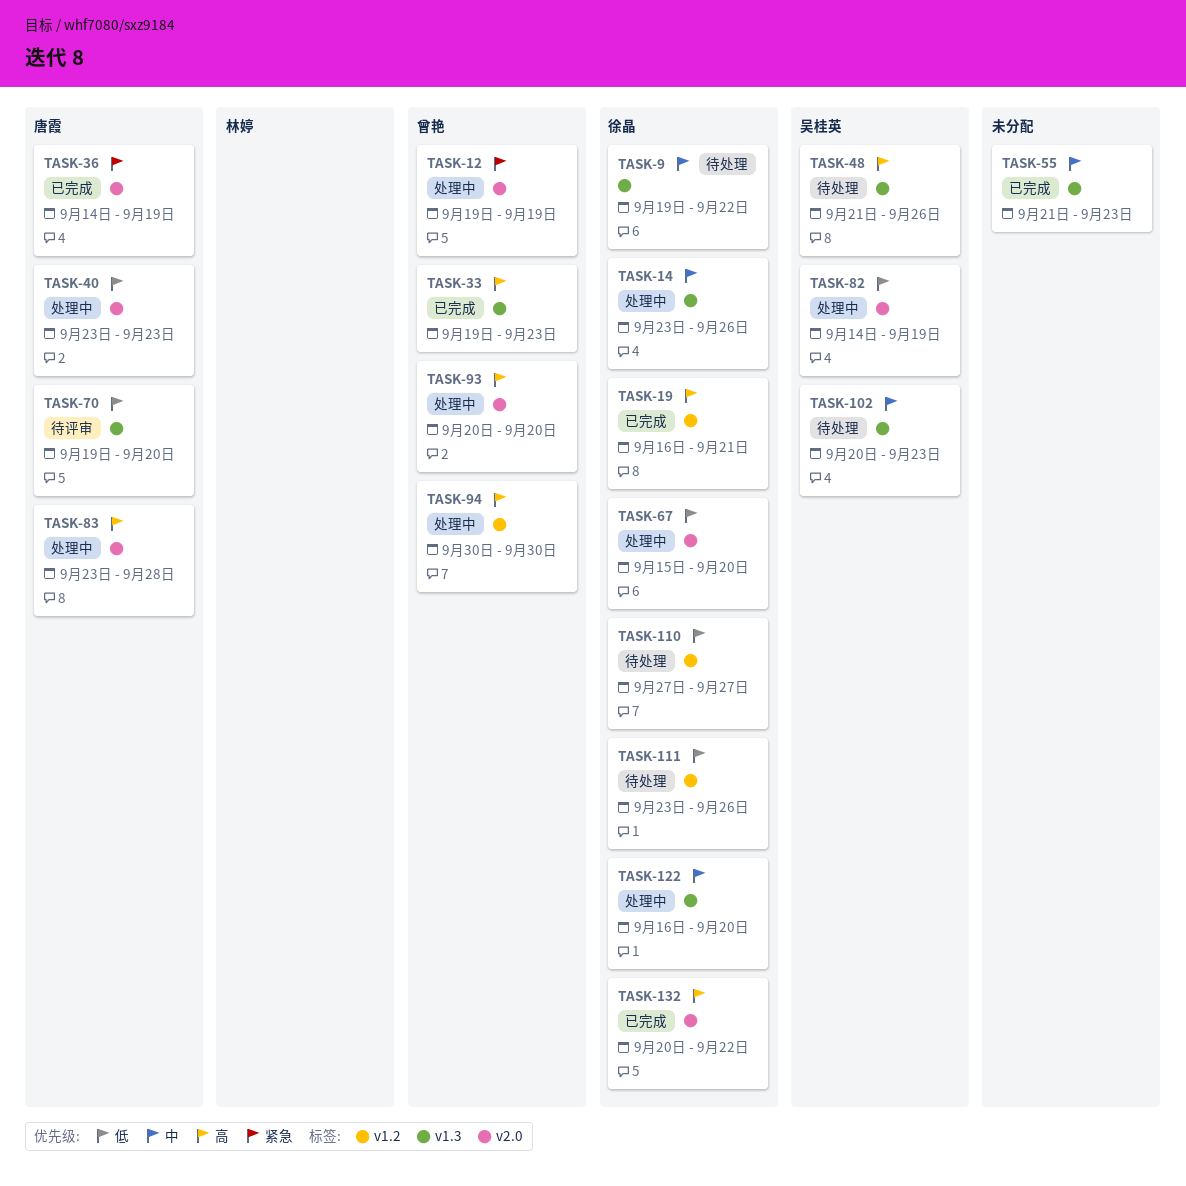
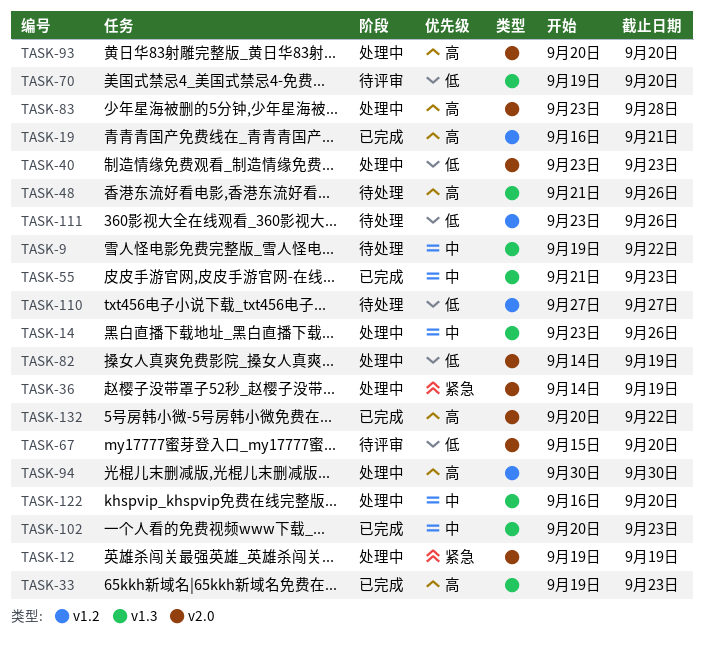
TASK-36, status: 已完成 -> 处理中
TASK-67, status: 处理中 -> 待评审
TASK-102, status: 待处理 -> 已完成

